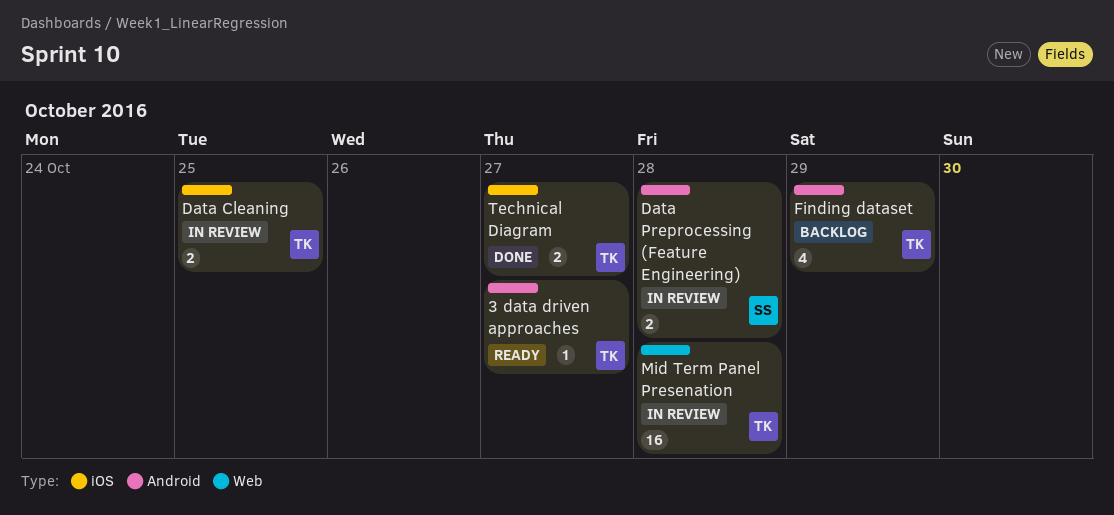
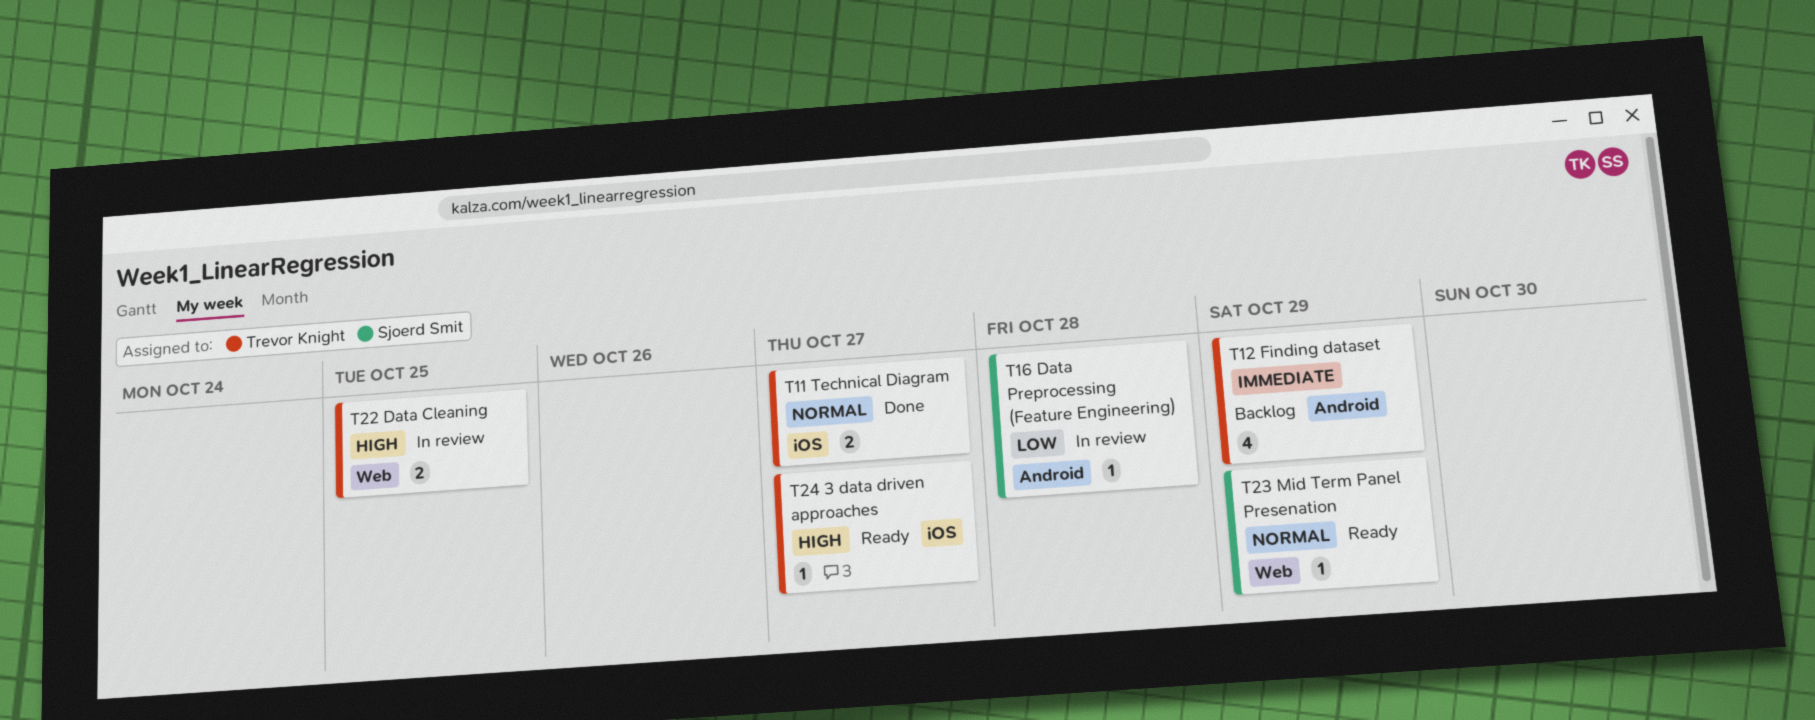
3 data driven approaches, label: Android -> iOS
Data Cleaning, label: iOS -> Web
Data Preprocessing (Feature Engineering), estimate: 2 -> 1
Mid Term Panel Presenation, status: In review -> Ready
Mid Term Panel Presenation, owner: Trevor Knight -> Sjoerd Smit
Mid Term Panel Presenation, estimate: 16 -> 1
Mid Term Panel Presenation, due: Oct 28 -> Oct 29

